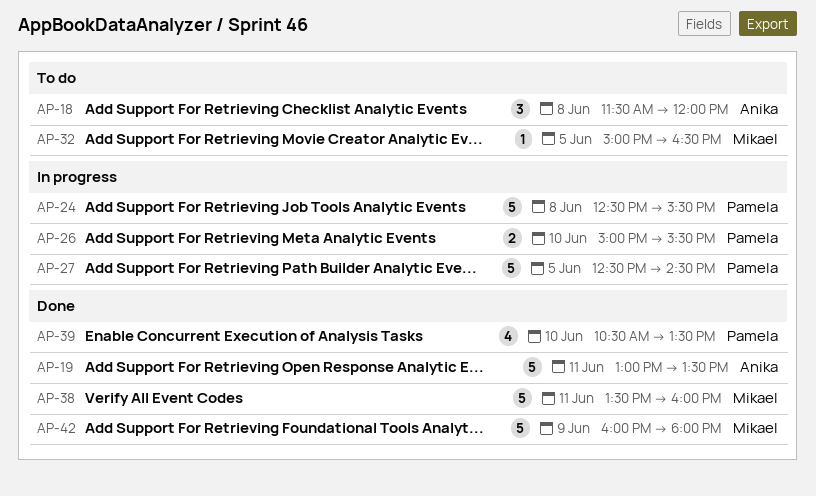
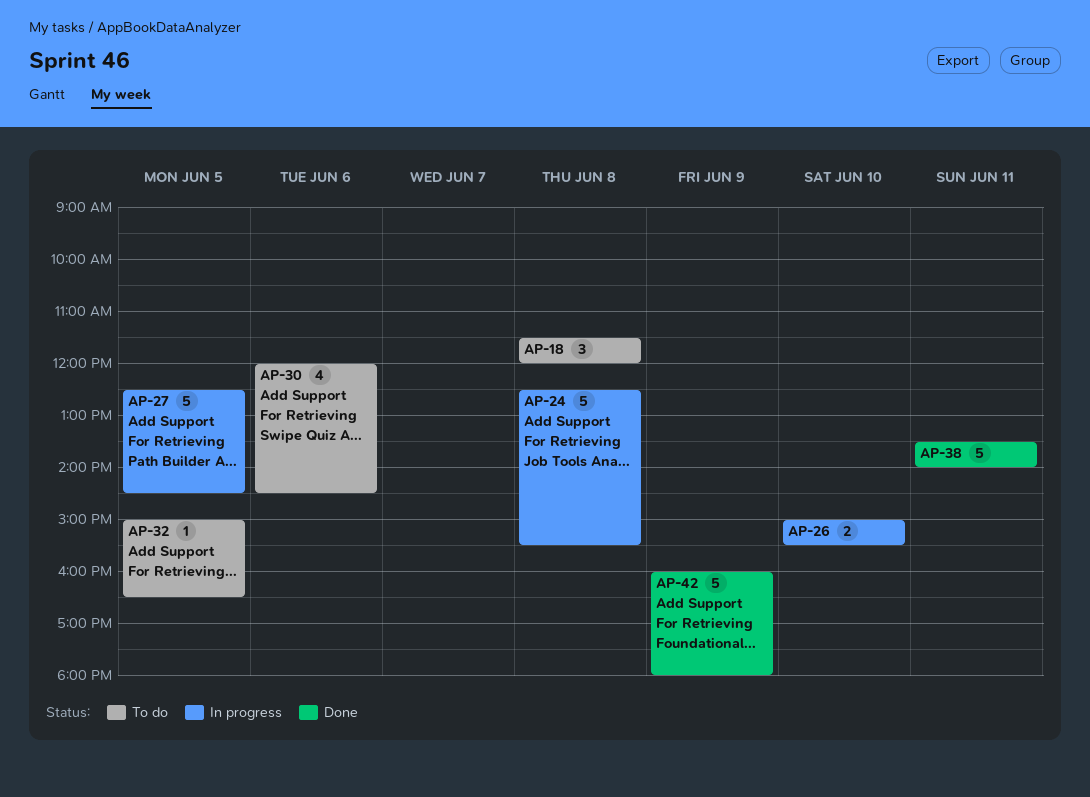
AP-19: present -> none
AP-30: none -> present
AP-38, ends: 16:00 -> 14:00
AP-39: present -> none

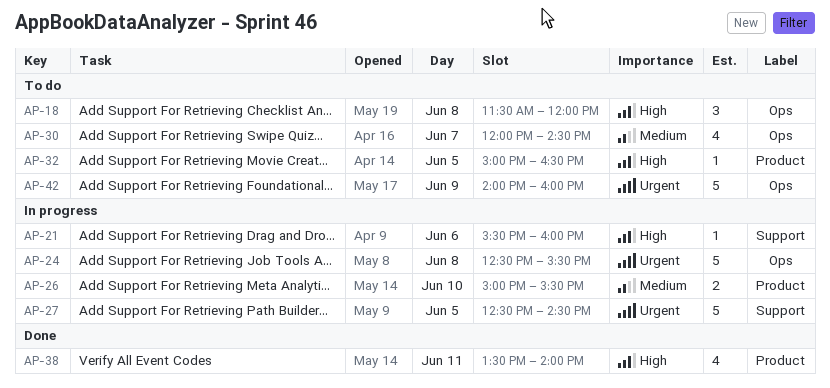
AP-21: none -> present
AP-30, day: Jun 6 -> Jun 7
AP-38, estimate: 5 -> 4
AP-42, status: Done -> To do
AP-42, begins: 16:00 -> 14:00
AP-42, ends: 18:00 -> 16:00

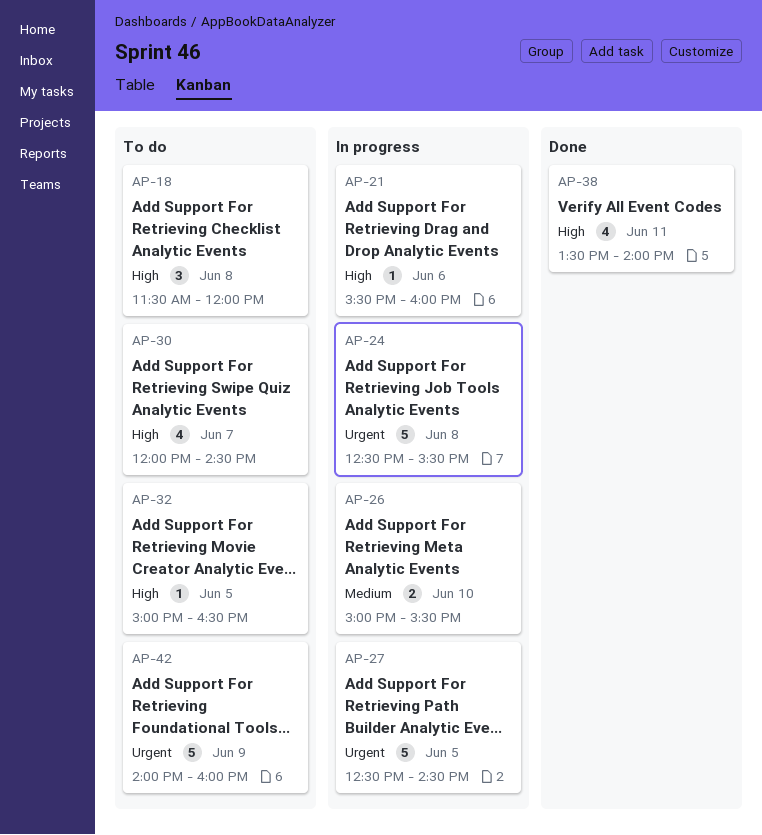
AP-30, priority: Medium -> High

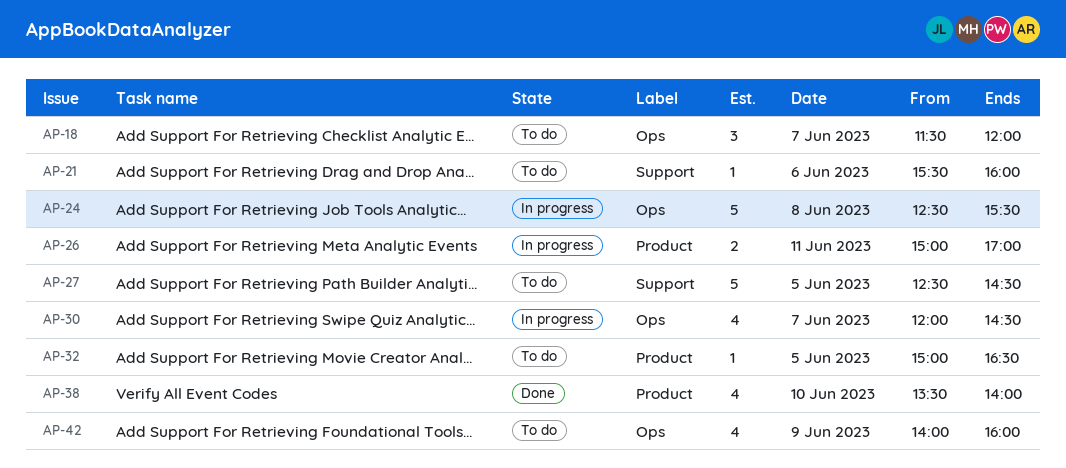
AP-18, day: Jun 8 -> Jun 7
AP-21, status: In progress -> To do
AP-26, day: Jun 10 -> Jun 11
AP-26, ends: 15:30 -> 17:00
AP-27, status: In progress -> To do
AP-30, status: To do -> In progress
AP-38, day: Jun 11 -> Jun 10
AP-42, estimate: 5 -> 4

